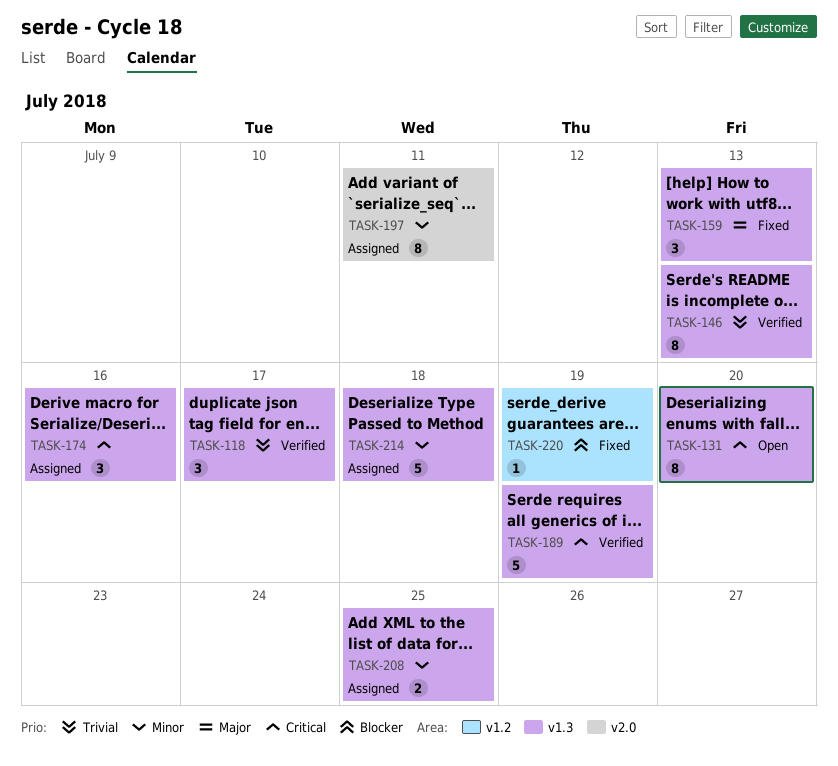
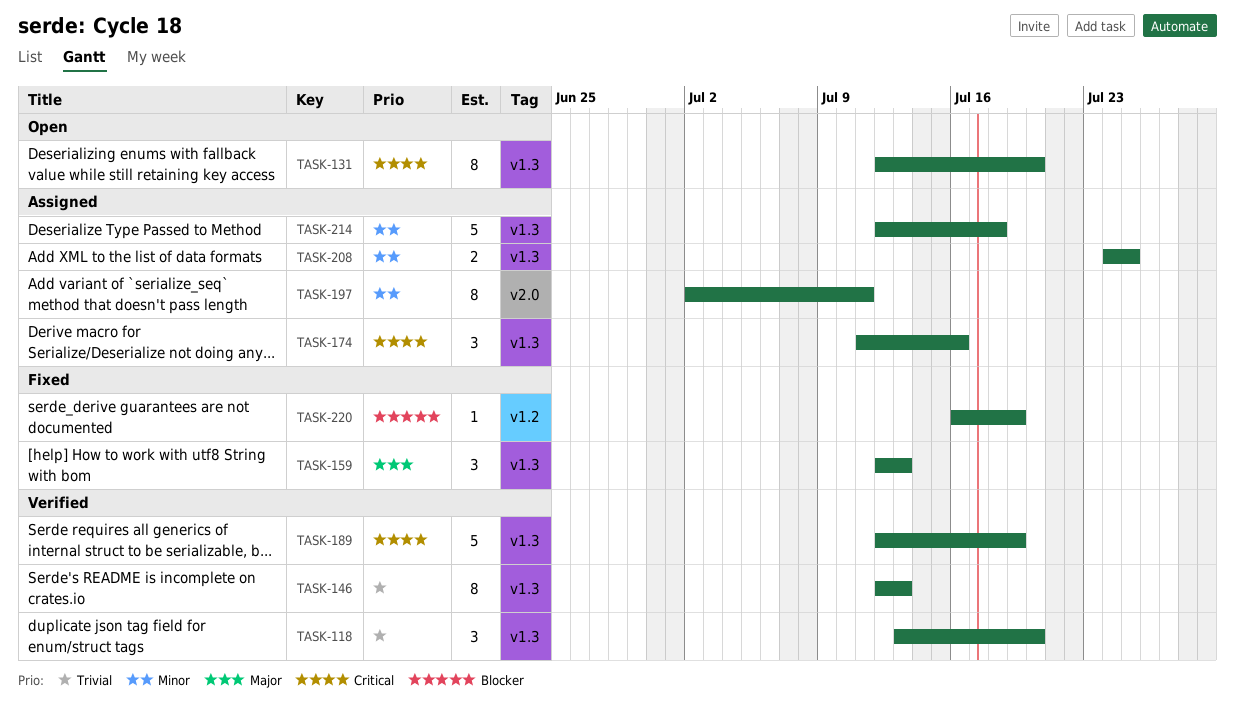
TASK-118, due: Jul 17 -> Jul 20

